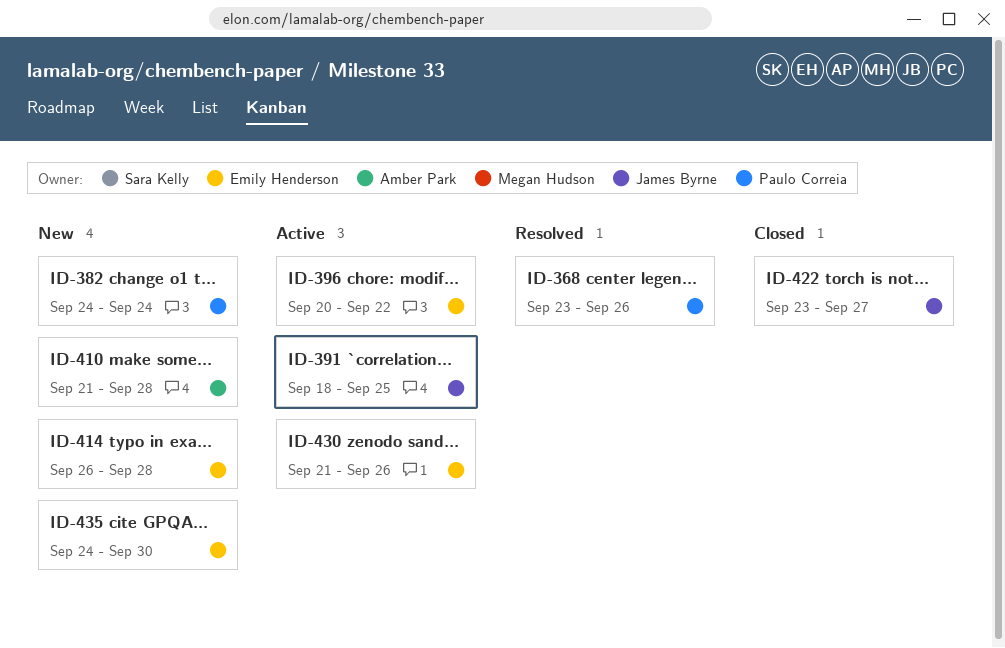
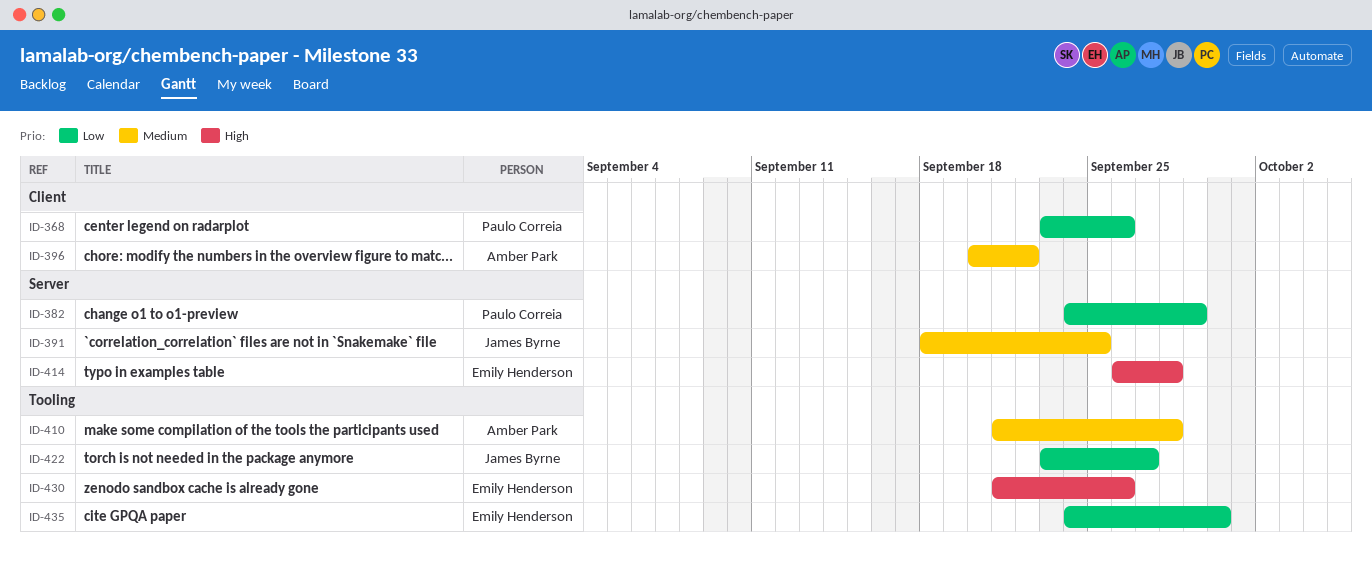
ID-382, due: Sep 24 -> Sep 29
ID-396, owner: Emily Henderson -> Amber Park

